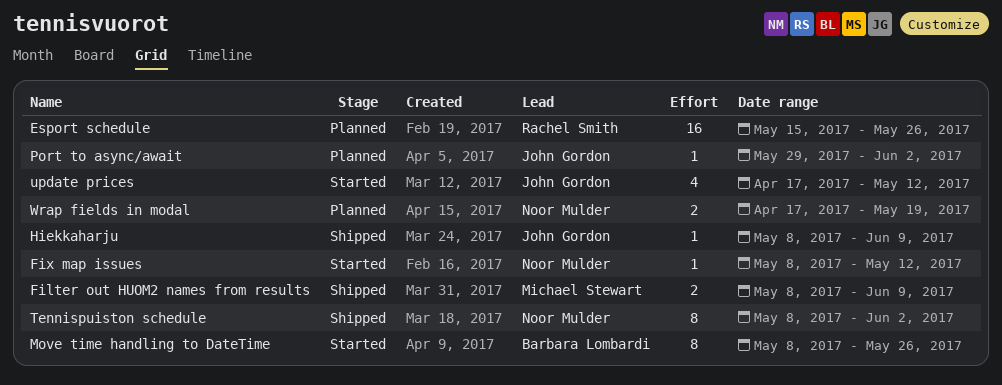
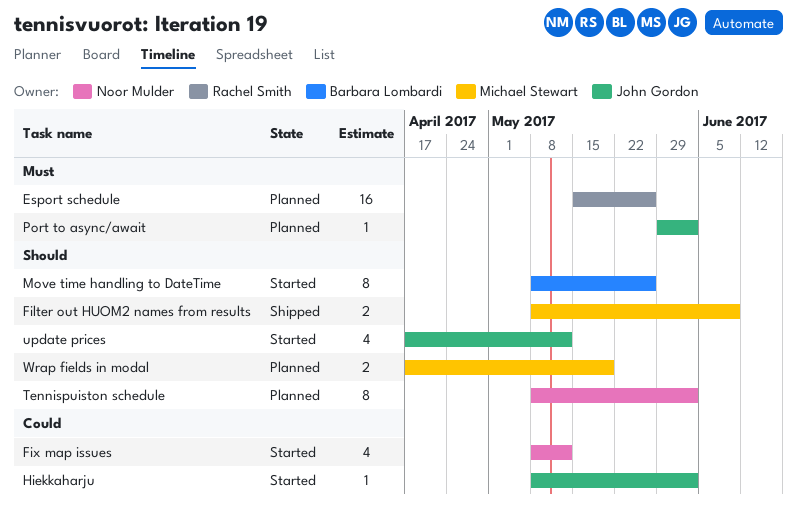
Fix map issues, estimate: 1 -> 4
Hiekkaharju, status: Shipped -> Started
Hiekkaharju, due: Jun 9 -> Jun 2
Tennispuiston schedule, status: Shipped -> Planned
Wrap fields in modal, owner: Noor Mulder -> Michael Stewart

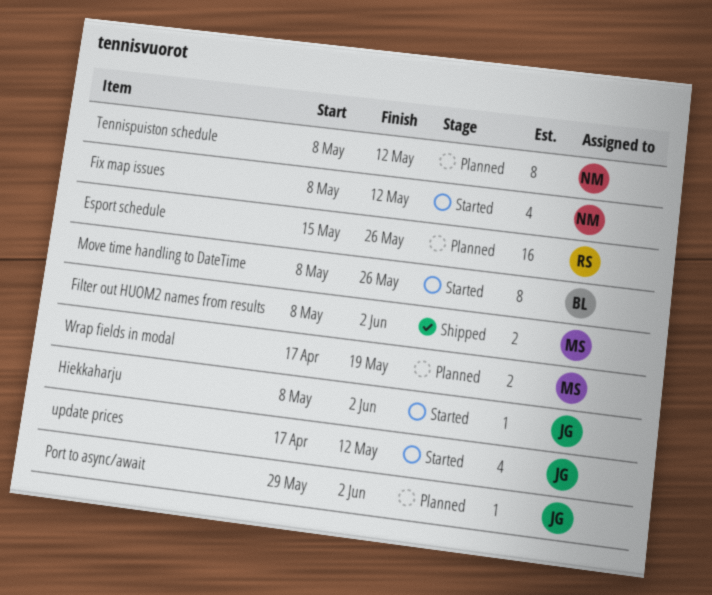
Filter out HUOM2 names from results, due: Jun 9 -> Jun 2
Tennispuiston schedule, due: Jun 2 -> May 12

